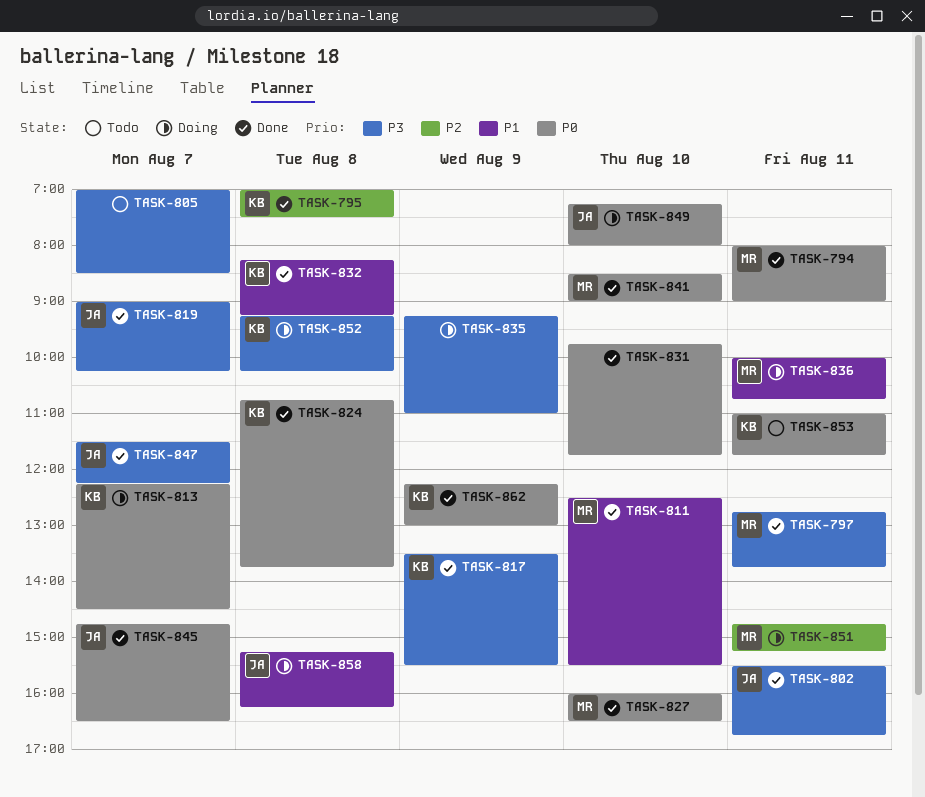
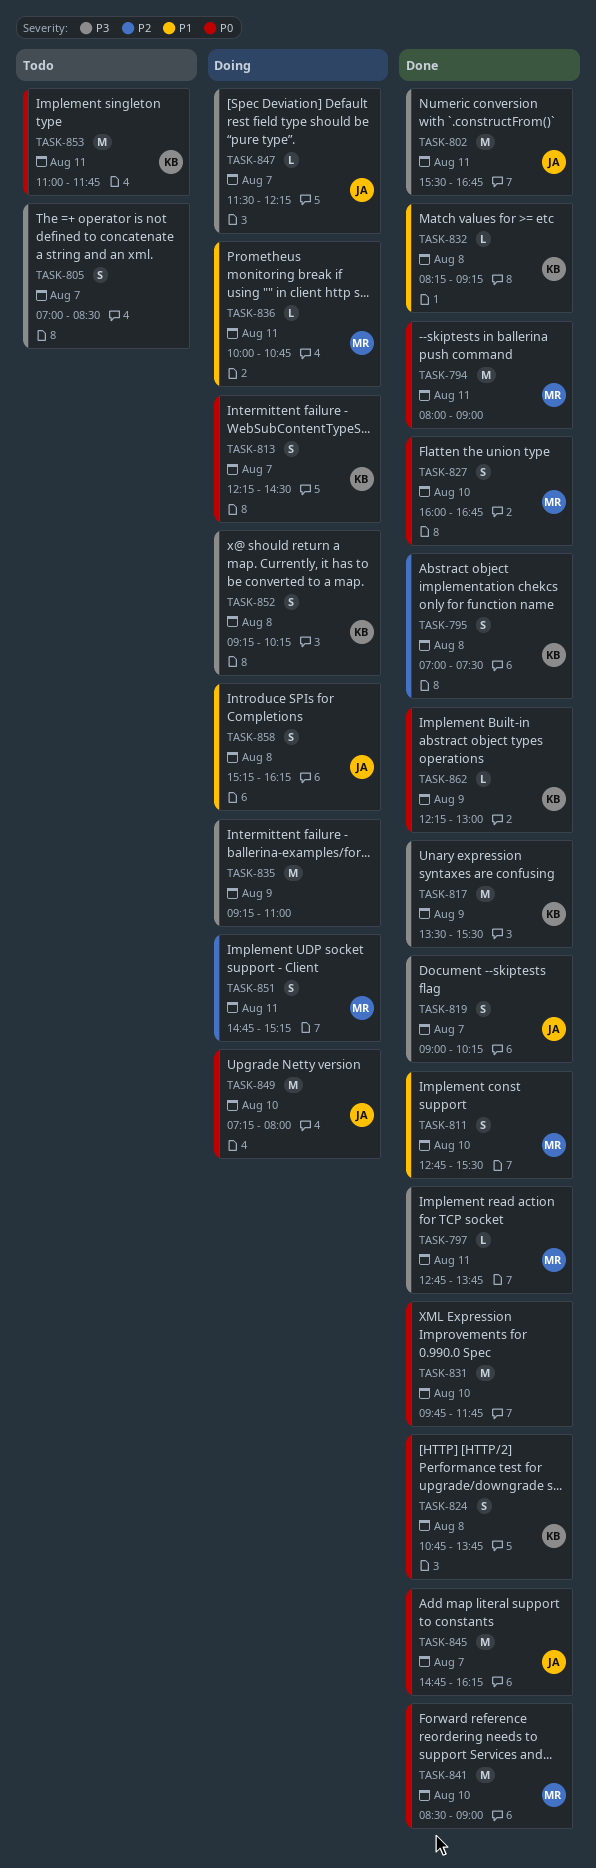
TASK-811, begins: 12:30 -> 12:45
TASK-827, ends: 16:30 -> 16:45
TASK-845, ends: 16:30 -> 16:15
TASK-847, status: Done -> Doing

